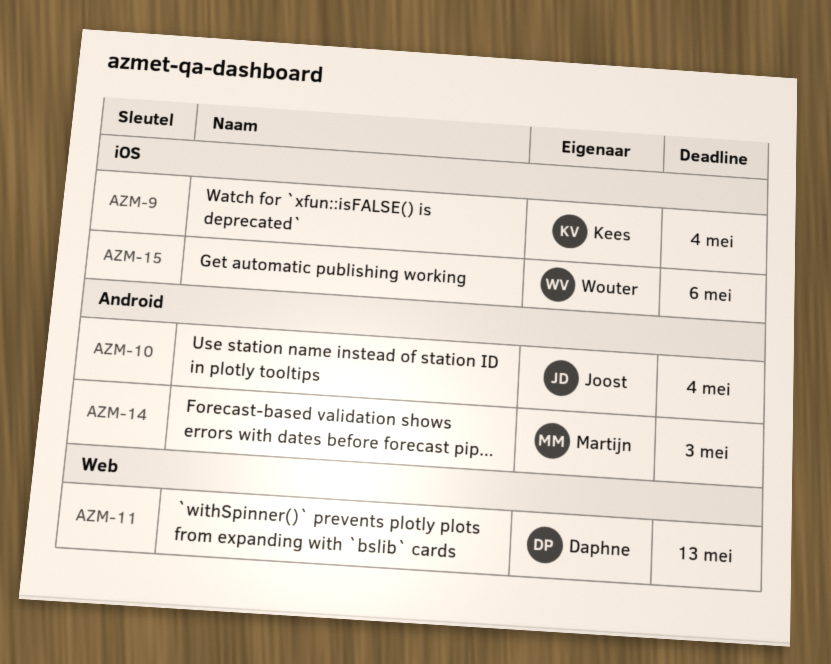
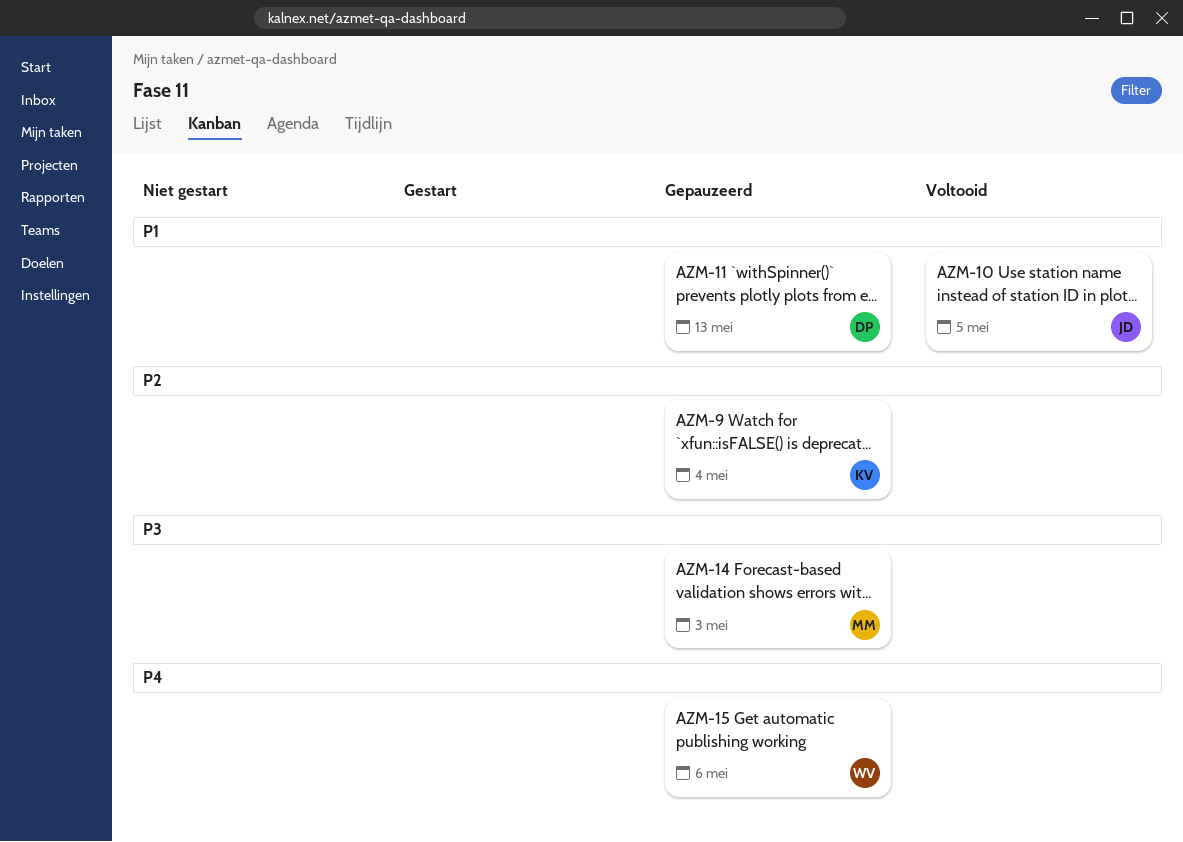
AZM-10, due: May 4 -> May 5

